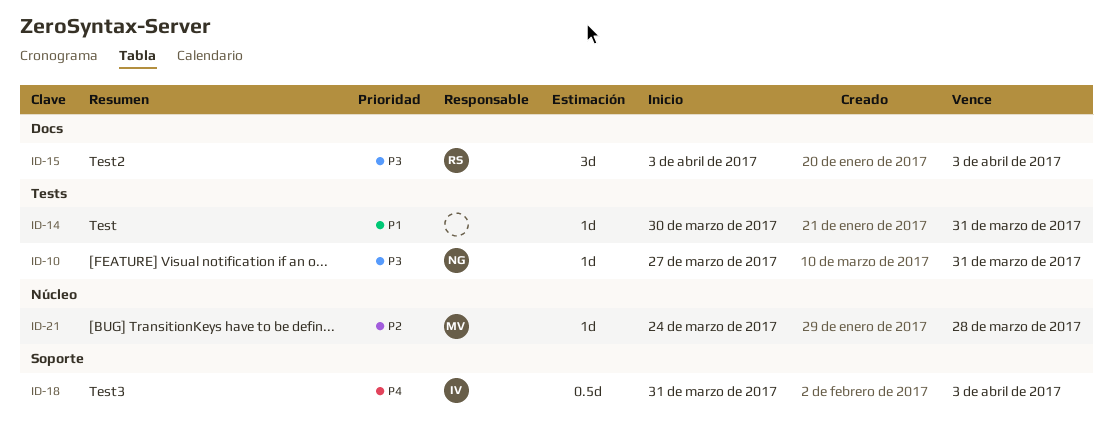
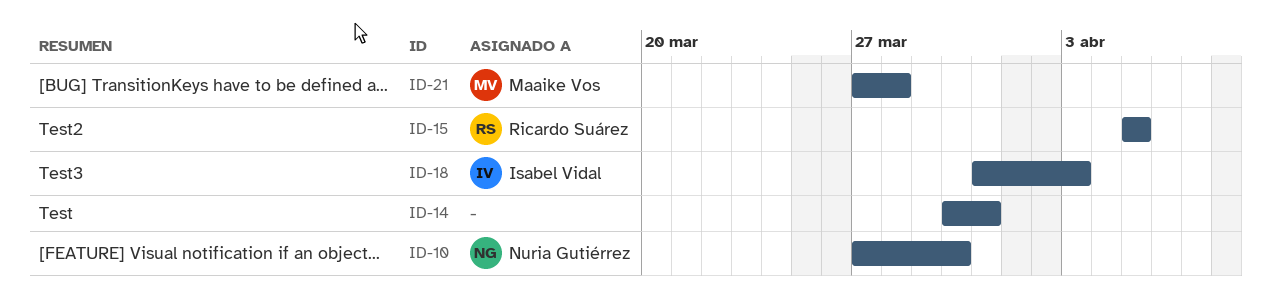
ID-10, due: Mar 31 -> Mar 30
ID-15, start: Apr 3 -> Apr 5
ID-15, due: Apr 3 -> Apr 5
ID-21, start: Mar 24 -> Mar 27

